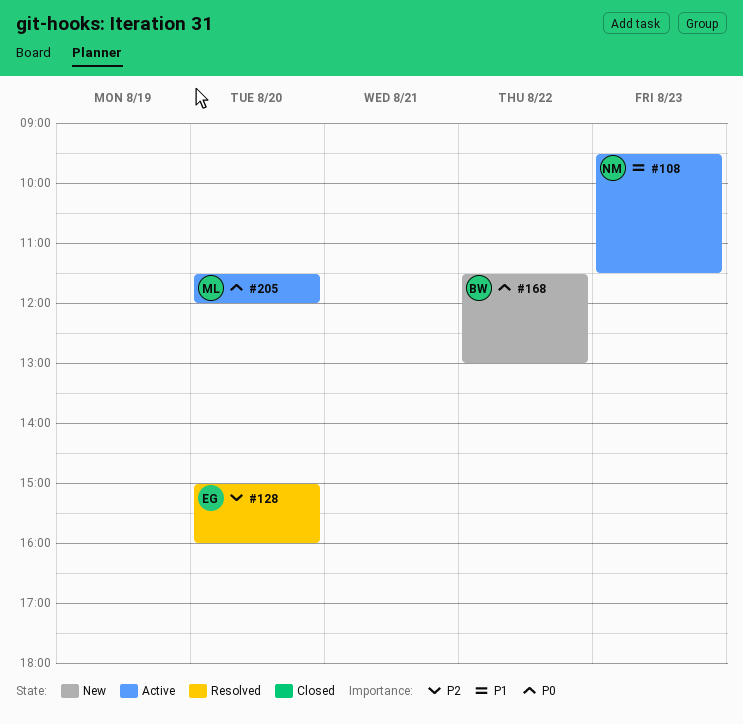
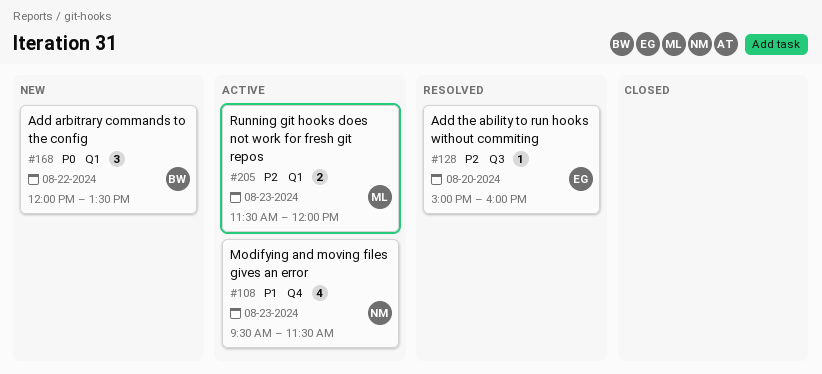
#168, begins: 11:30 -> 12:00
#168, ends: 13:00 -> 13:30
#205, priority: P0 -> P2
#205, day: Aug 20 -> Aug 23

